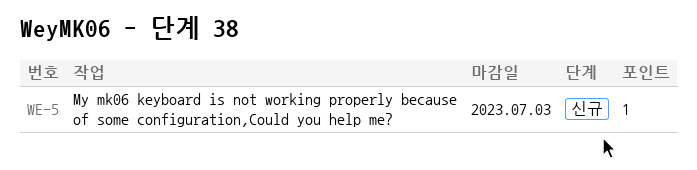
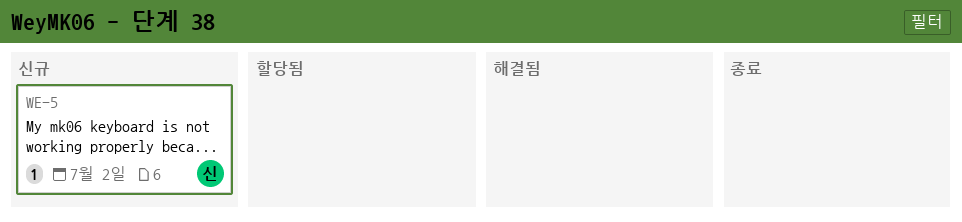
WE-5, due: Jul 3 -> Jul 2

